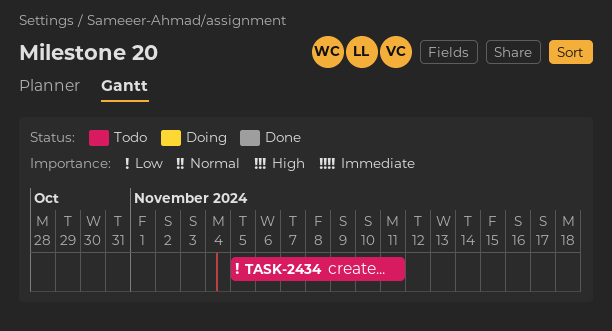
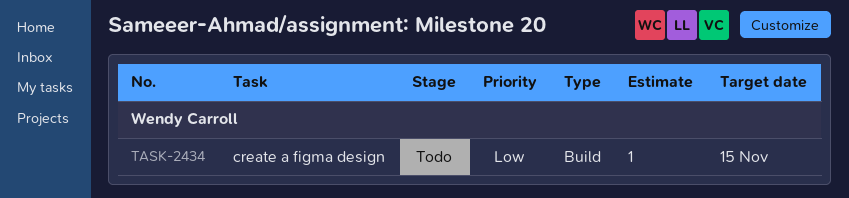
TASK-2434, due: Nov 11 -> Nov 15

